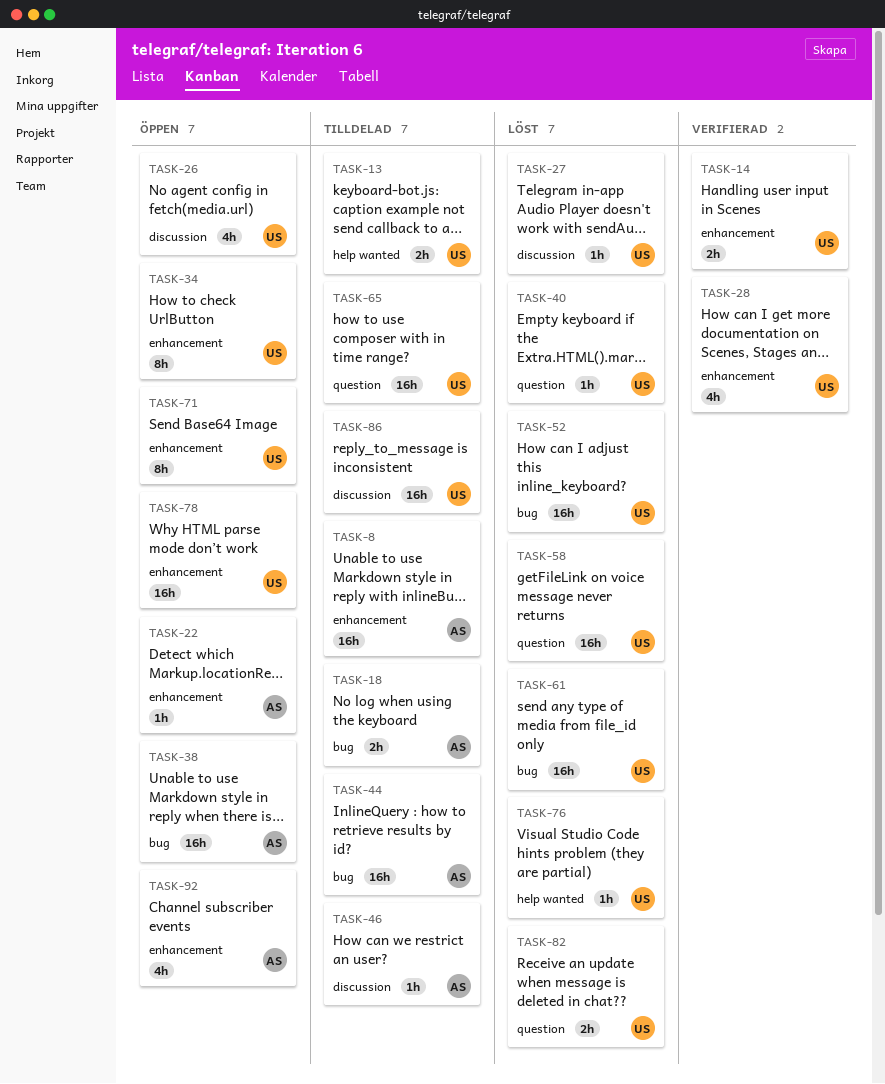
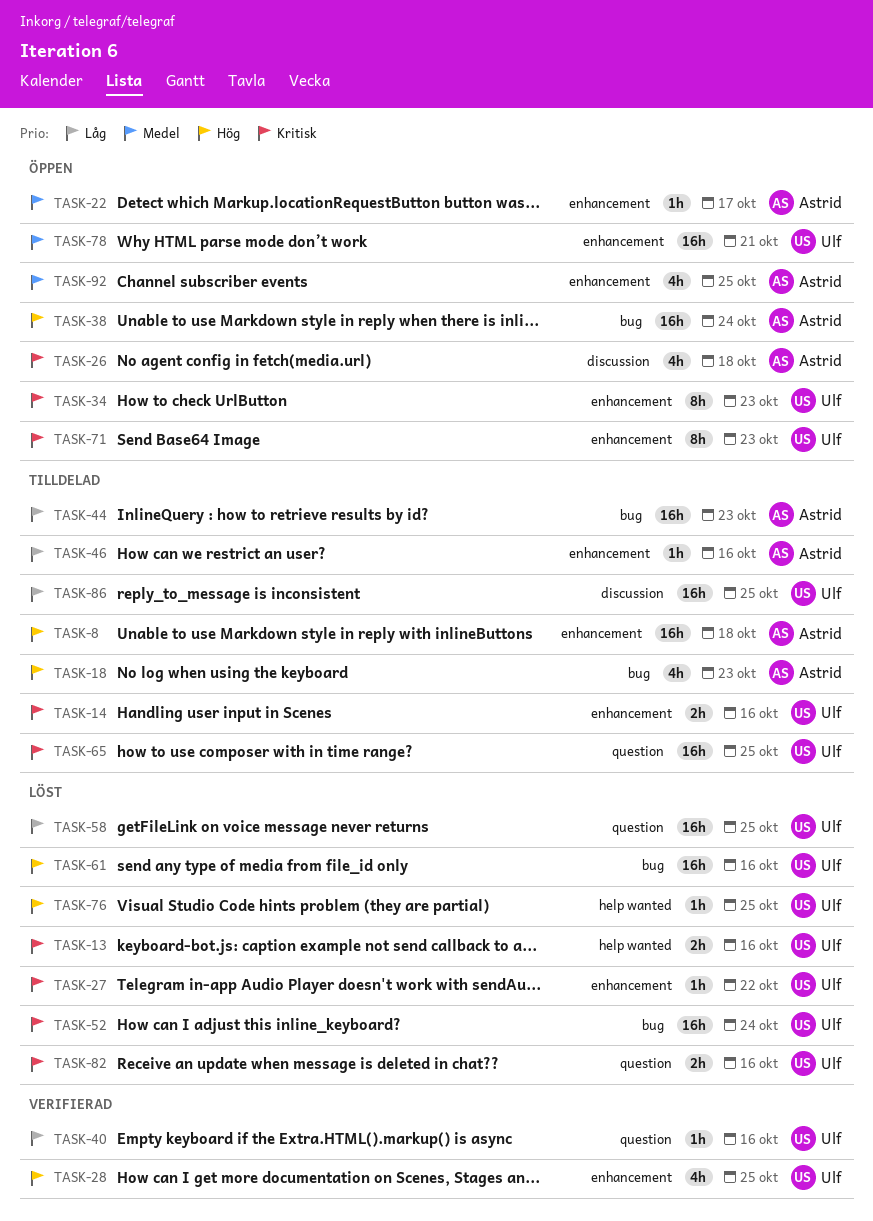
TASK-13, status: Tilldelad -> Löst
TASK-14, status: Verifierad -> Tilldelad
TASK-18, estimate: 2h -> 4h
TASK-26, owner: Ulf -> Astrid
TASK-27, label: discussion -> enhancement
TASK-40, status: Löst -> Verifierad
TASK-46, label: discussion -> enhancement

